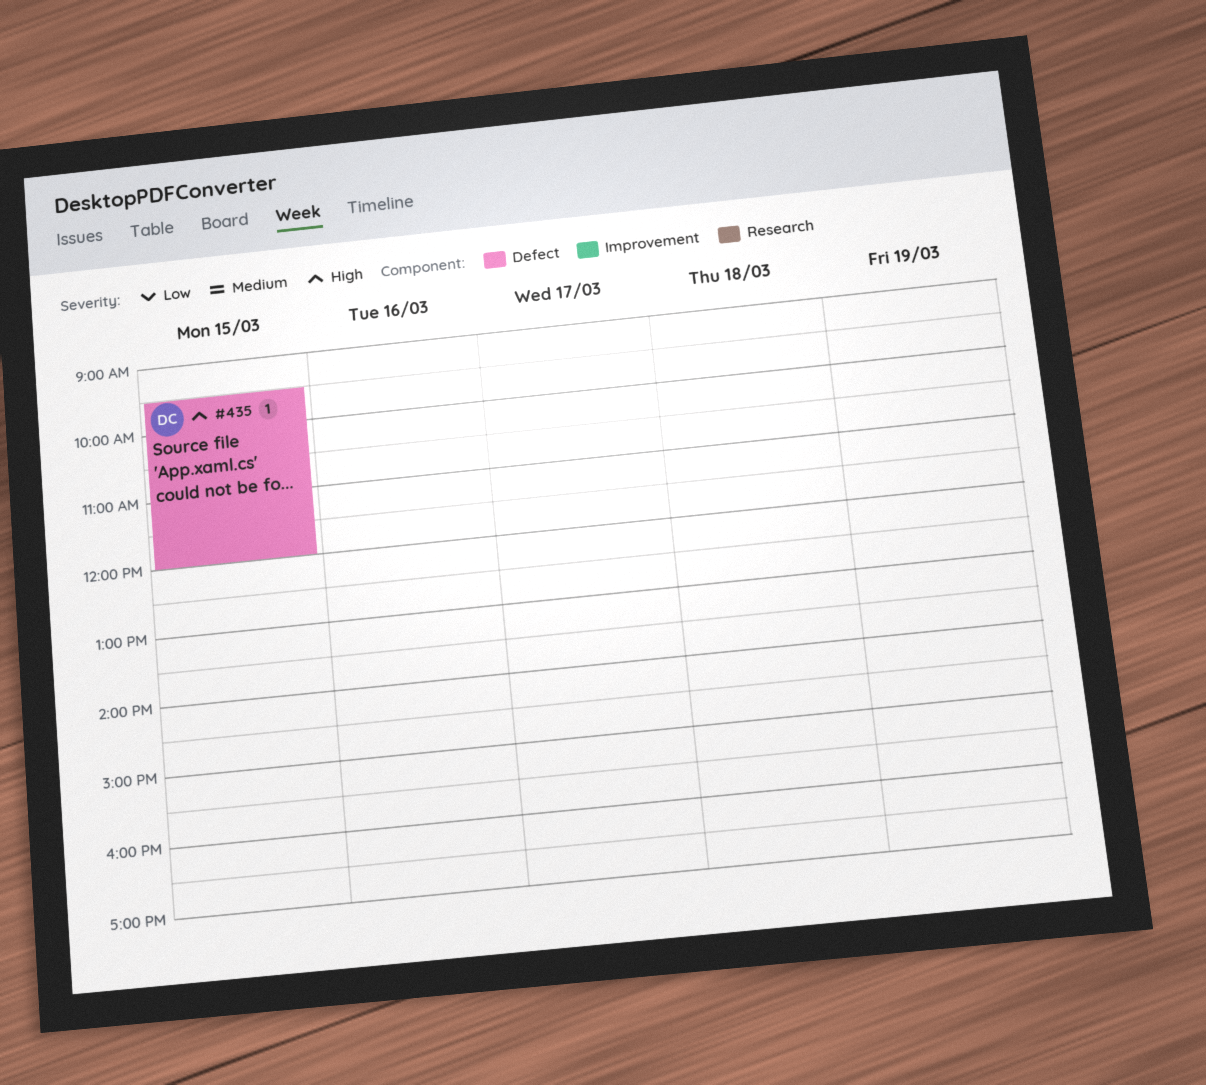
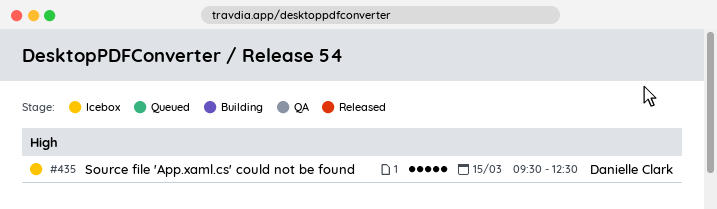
#435, estimate: 1 -> 5
#435, ends: 12:00 -> 12:30

